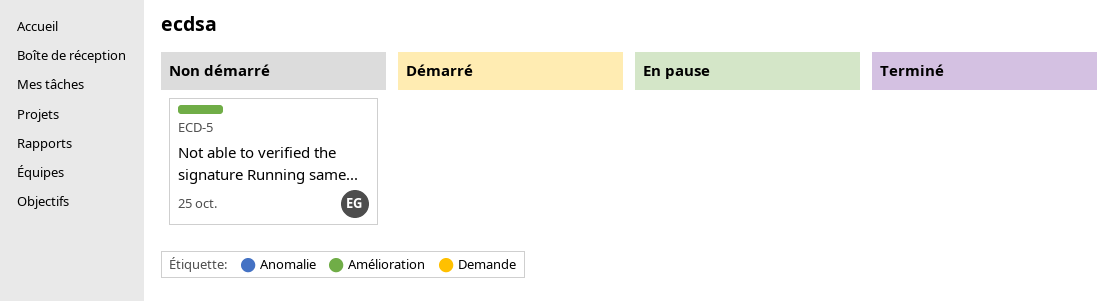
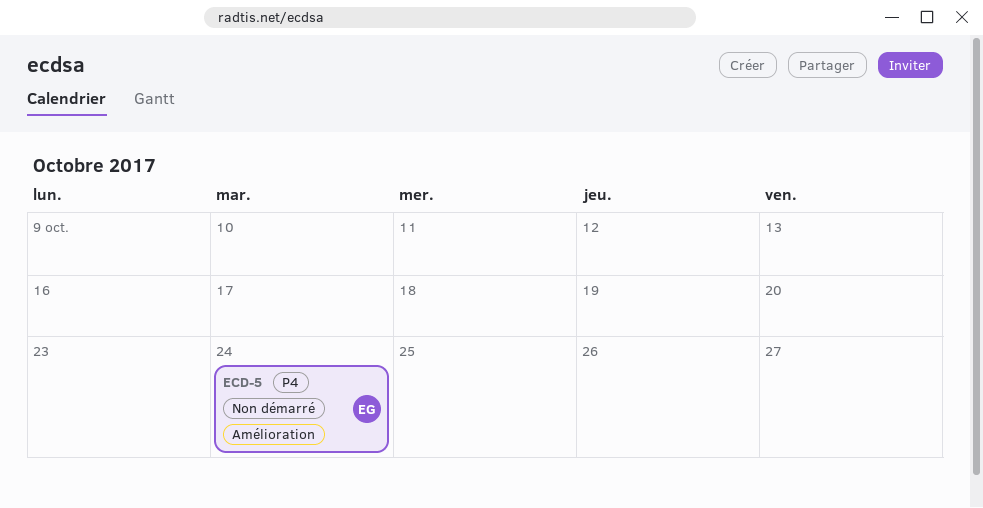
ECD-5, due: Oct 25 -> Oct 24

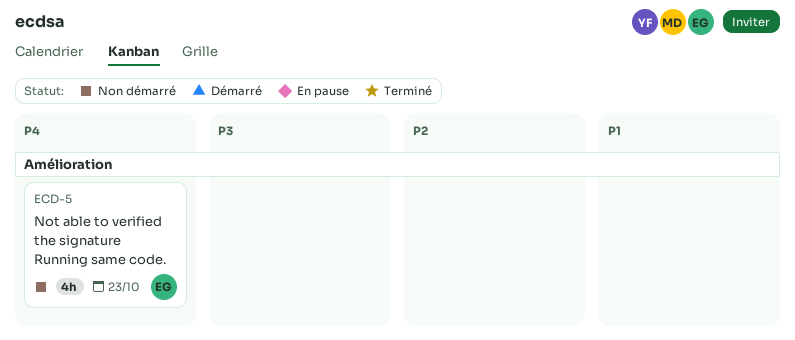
ECD-5, due: Oct 24 -> Oct 23

